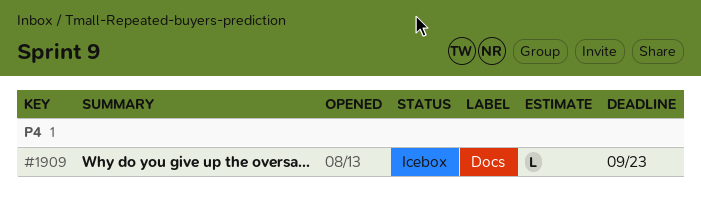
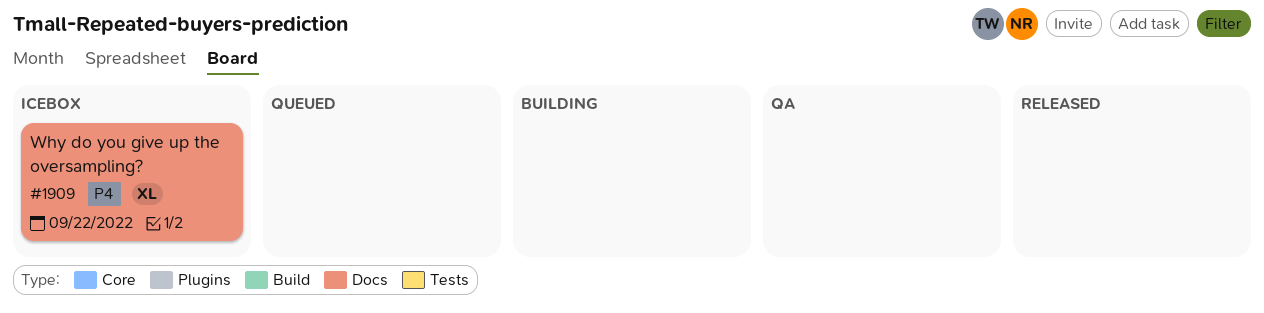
#1909, estimate: L -> XL
#1909, due: Sep 23 -> Sep 22

